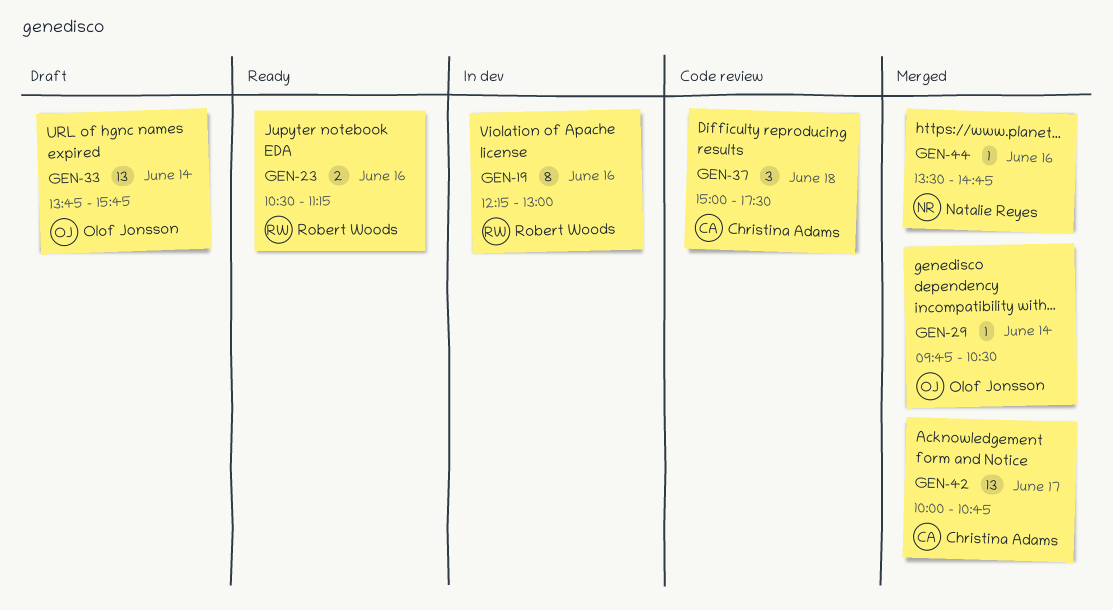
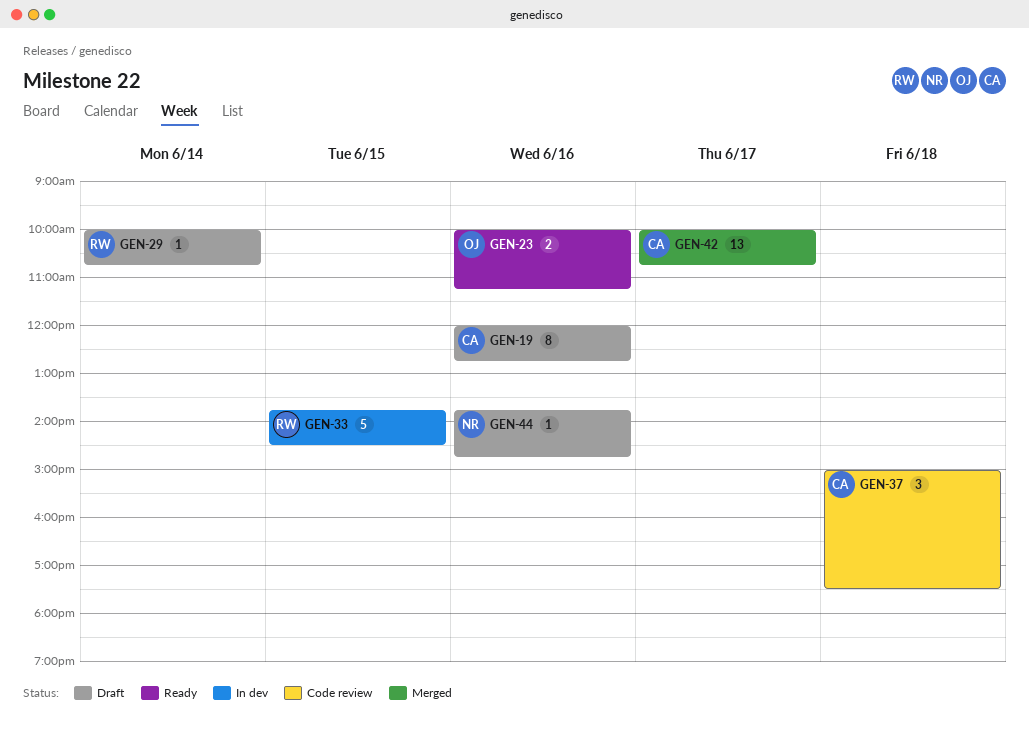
GEN-19, status: In dev -> Draft
GEN-19, owner: Robert Woods -> Christina Adams
GEN-19, begins: 12:15 -> 12:00
GEN-19, ends: 13:00 -> 12:45
GEN-23, owner: Robert Woods -> Olof Jonsson
GEN-23, begins: 10:30 -> 10:00
GEN-29, status: Merged -> Draft
GEN-29, owner: Olof Jonsson -> Robert Woods
GEN-29, begins: 09:45 -> 10:00
GEN-29, ends: 10:30 -> 10:45
GEN-33, status: Draft -> In dev
GEN-33, owner: Olof Jonsson -> Robert Woods
GEN-33, estimate: 13 -> 5
GEN-33, day: Jun 14 -> Jun 15
GEN-33, ends: 15:45 -> 14:30
GEN-44, status: Merged -> Draft
GEN-44, begins: 13:30 -> 13:45

